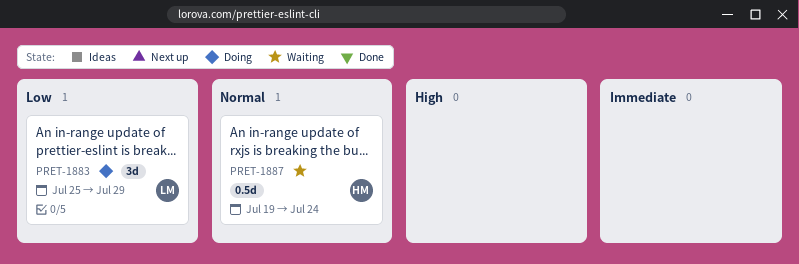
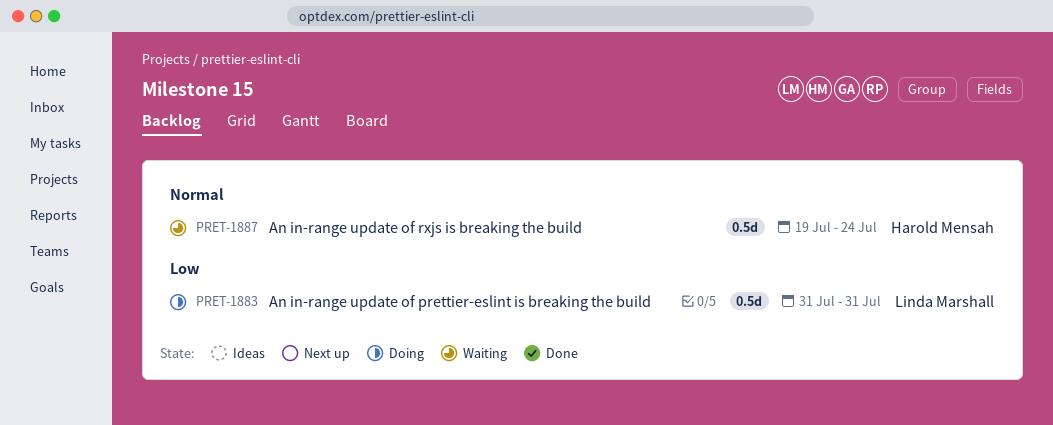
PRET-1883, estimate: 3d -> 0.5d
PRET-1883, start: Jul 25 -> Jul 31
PRET-1883, due: Jul 29 -> Jul 31

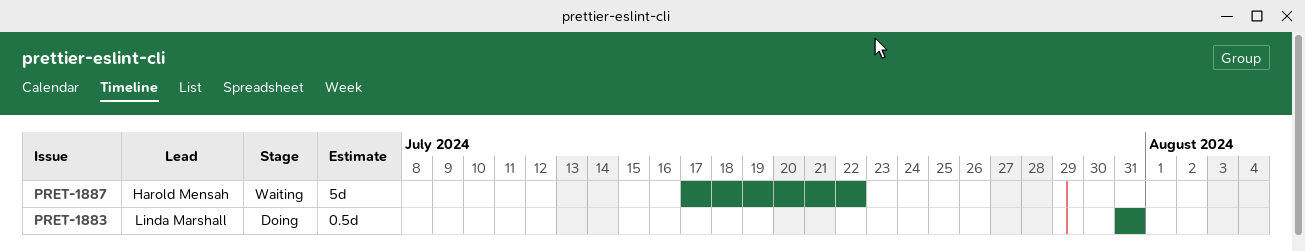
PRET-1887, estimate: 0.5d -> 5d
PRET-1887, start: Jul 19 -> Jul 17
PRET-1887, due: Jul 24 -> Jul 22

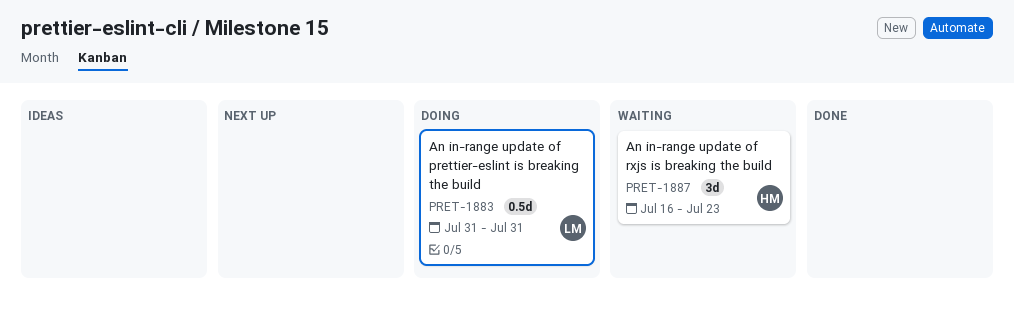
PRET-1887, estimate: 5d -> 3d
PRET-1887, start: Jul 17 -> Jul 16
PRET-1887, due: Jul 22 -> Jul 23

